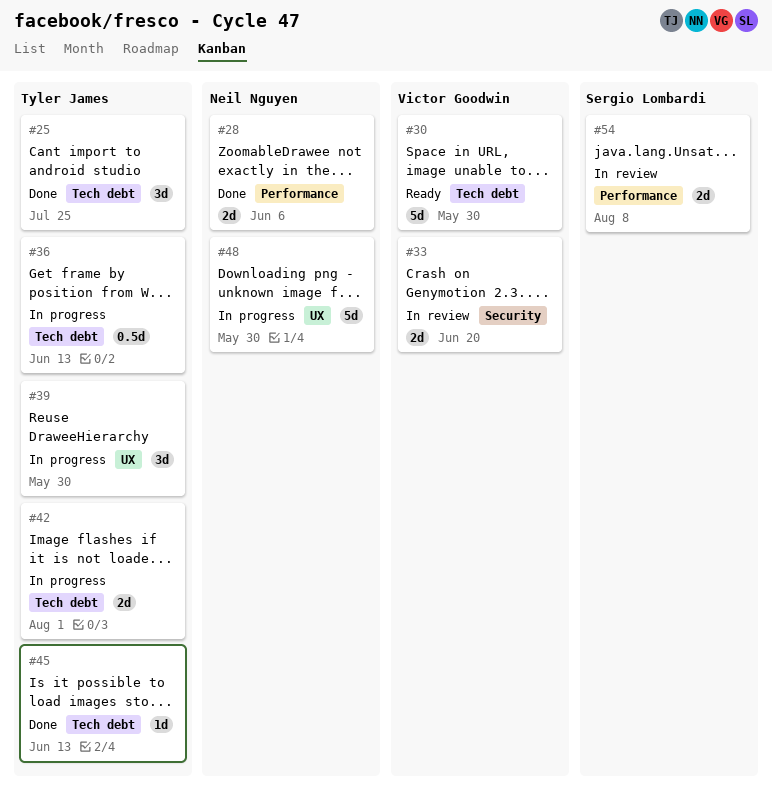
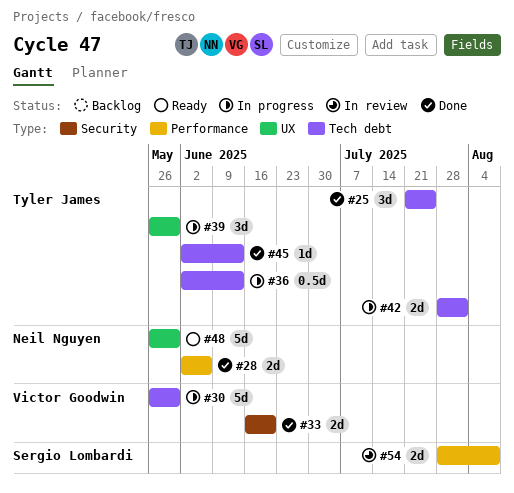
#30, status: Ready -> In progress
#33, status: In review -> Done
#48, status: In progress -> Ready

